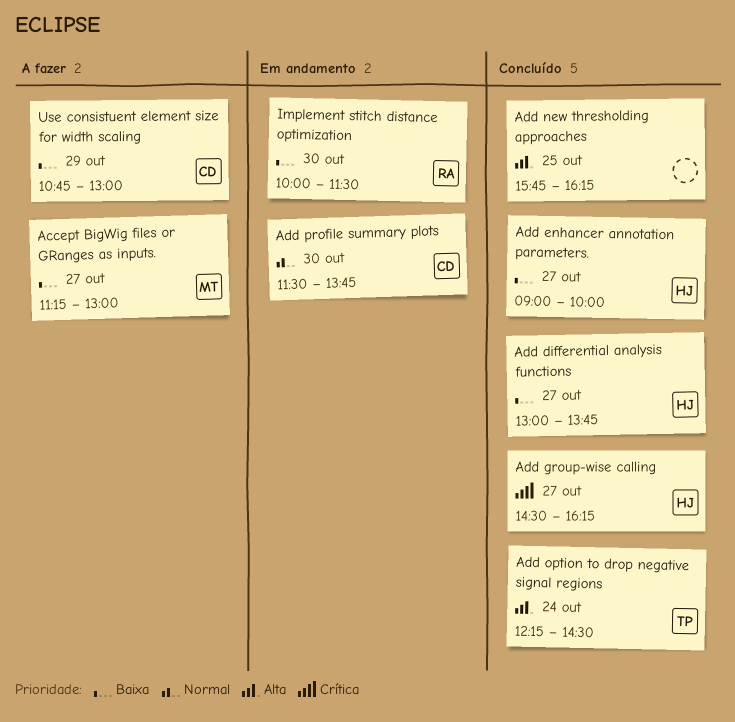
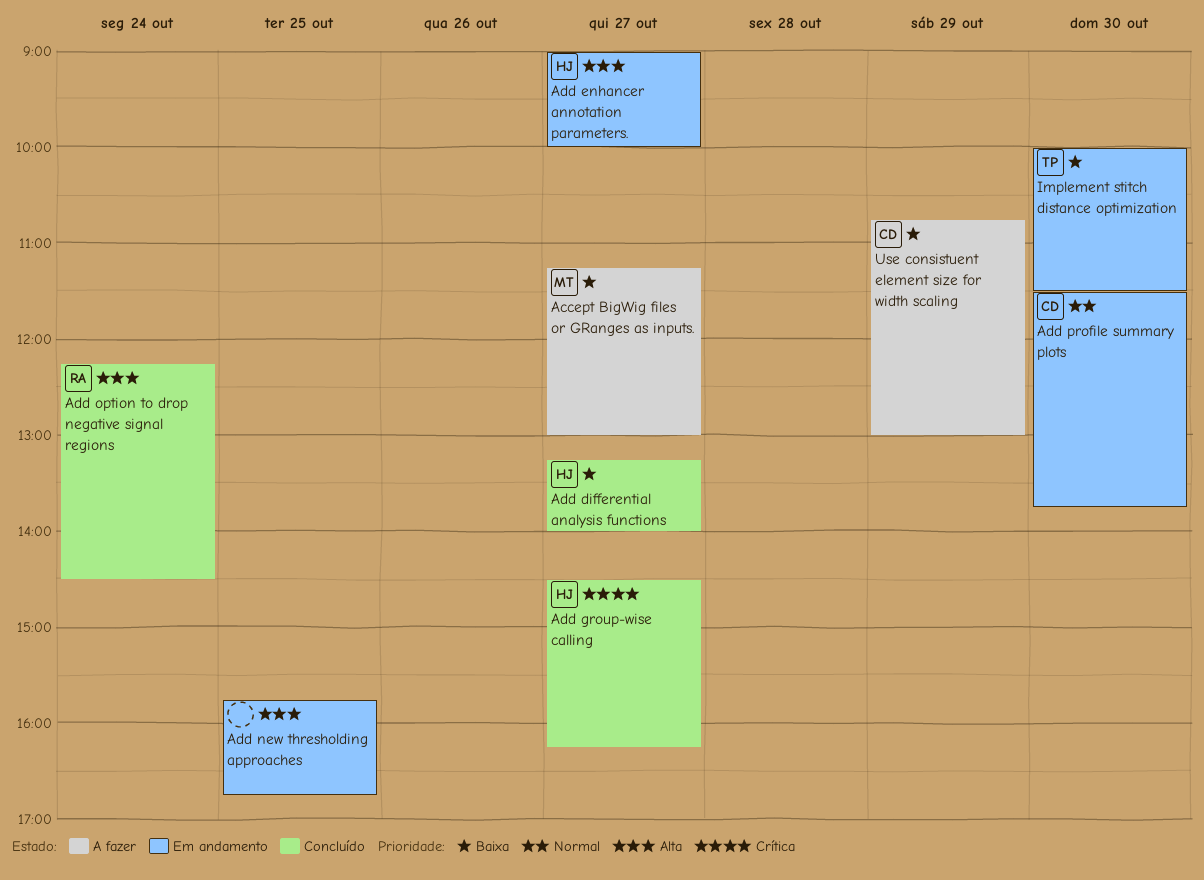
Add differential analysis functions, begins: 13:00 -> 13:15
Add differential analysis functions, ends: 13:45 -> 14:00
Add enhancer annotation parameters., status: Concluído -> Em andamento
Add enhancer annotation parameters., priority: Baixa -> Alta
Add new thresholding approaches, status: Concluído -> Em andamento
Add new thresholding approaches, ends: 16:15 -> 16:45
Add option to drop negative signal regions, owner: TP -> RA
Implement stitch distance optimization, owner: RA -> TP

